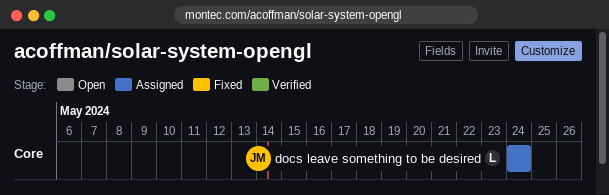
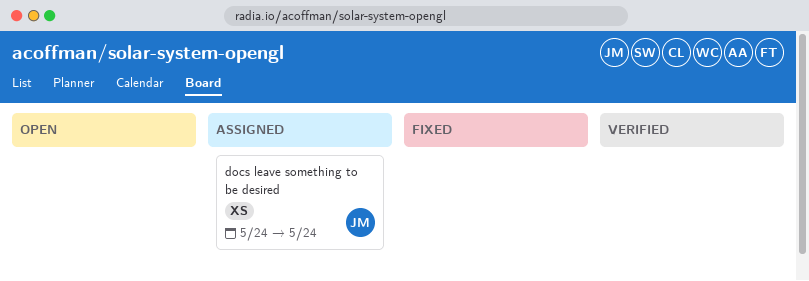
docs leave something to be desired, estimate: L -> XS

